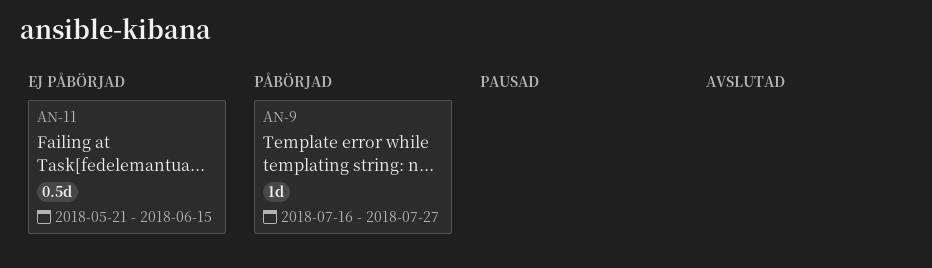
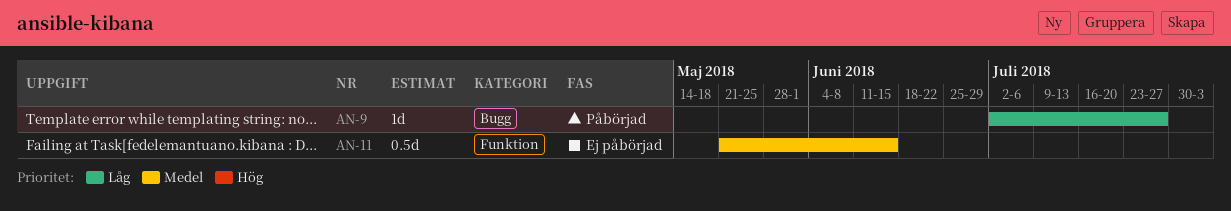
AN-9, start: Jul 16 -> Jul 2

